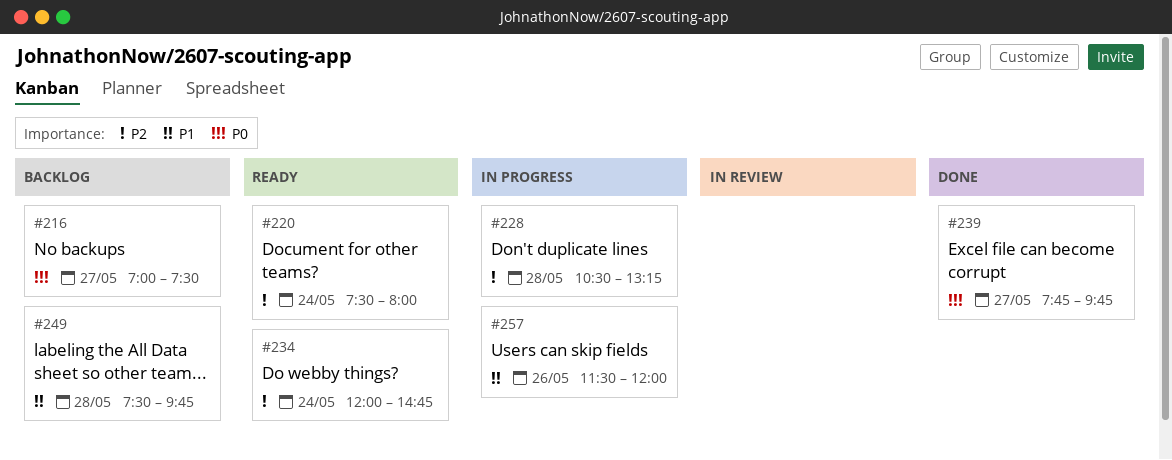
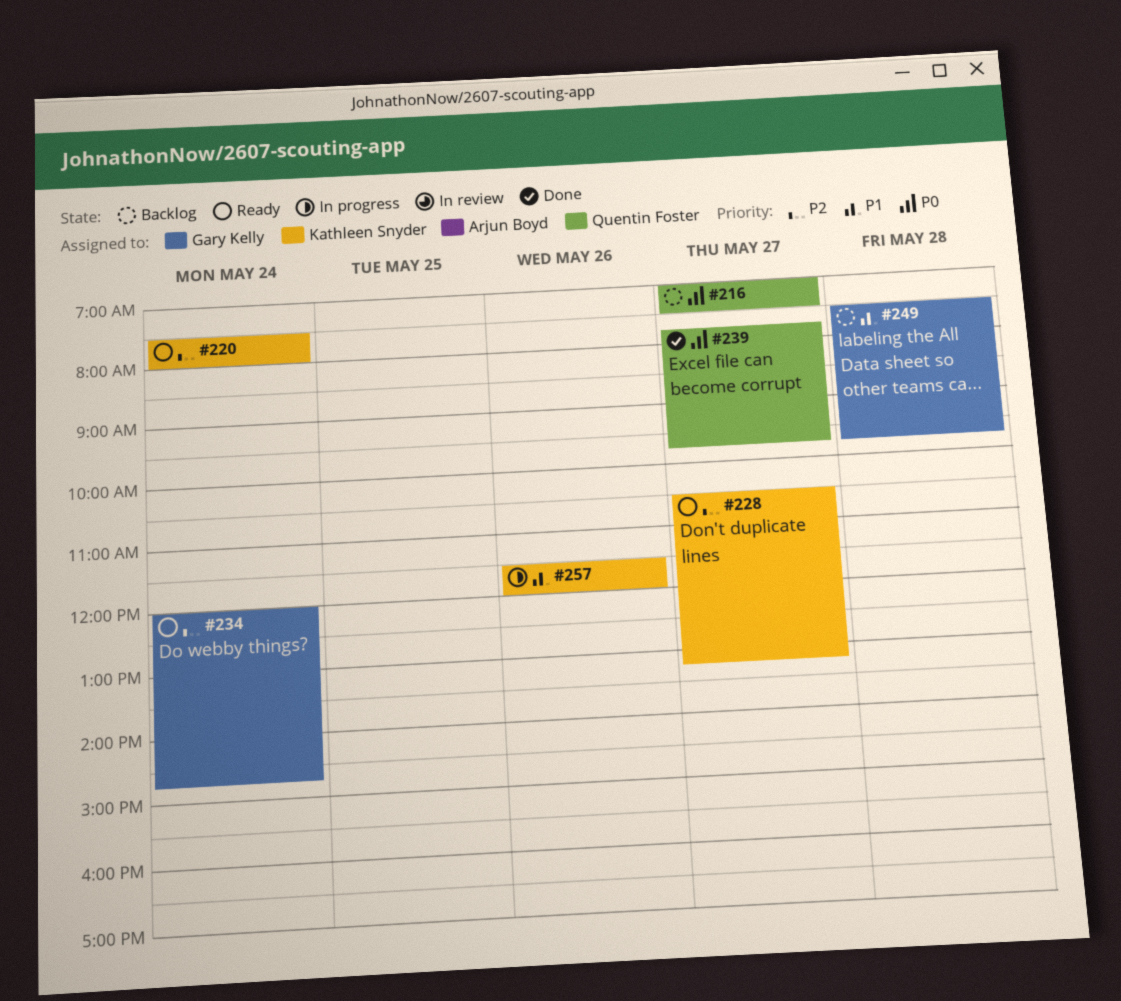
#228, status: In progress -> Ready
#228, day: May 28 -> May 27

